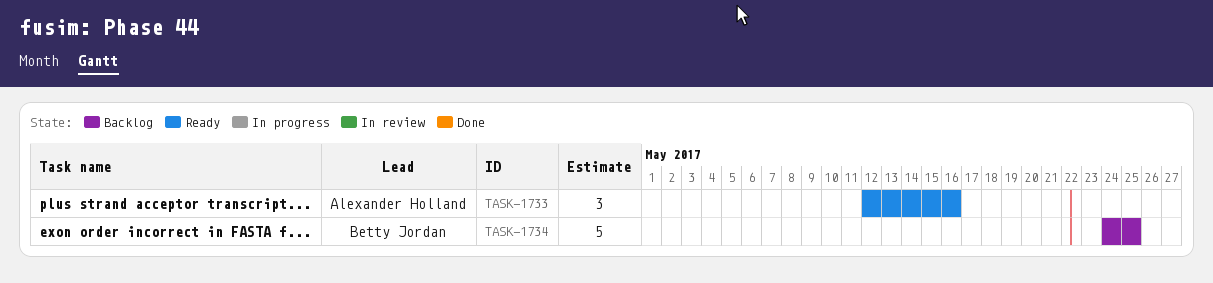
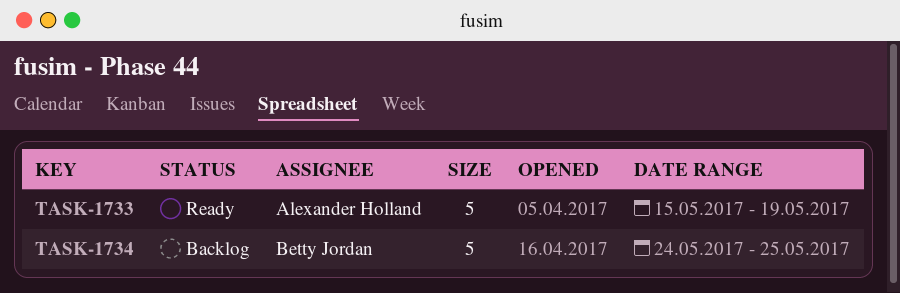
TASK-1733, estimate: 3 -> 5
TASK-1733, start: May 12 -> May 15
TASK-1733, due: May 16 -> May 19

